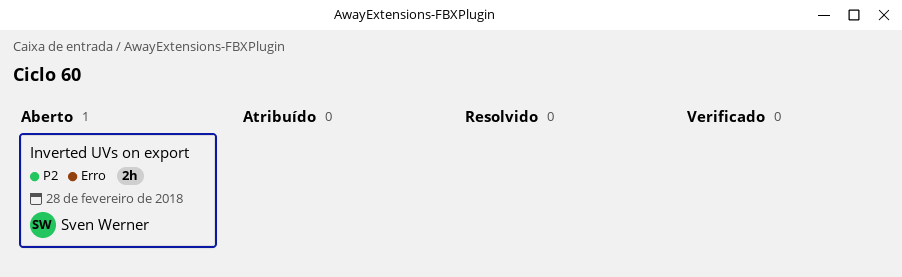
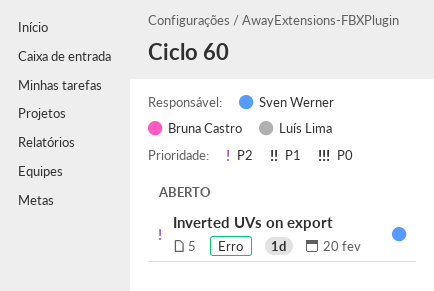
Inverted UVs on export, estimate: 2h -> 1d
Inverted UVs on export, due: Feb 28 -> Feb 20

